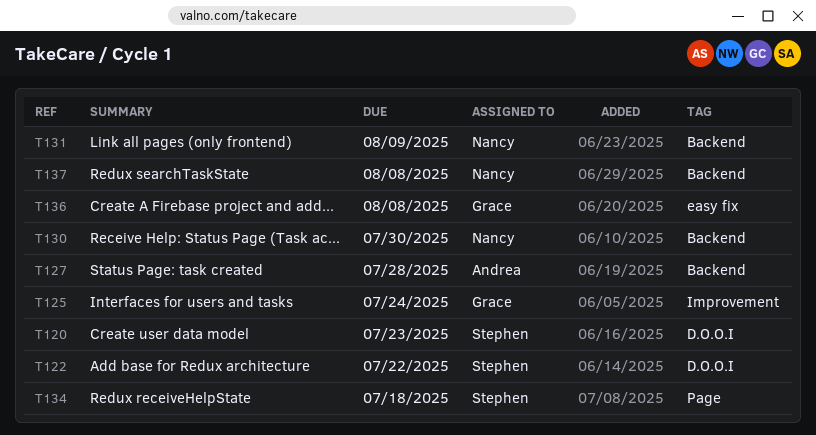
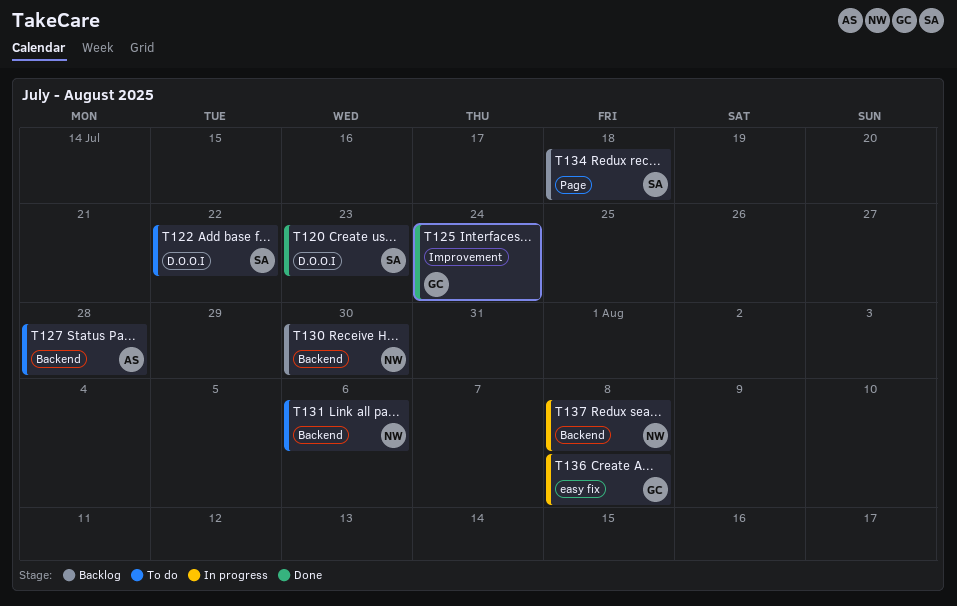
T131, due: Aug 9 -> Aug 6

